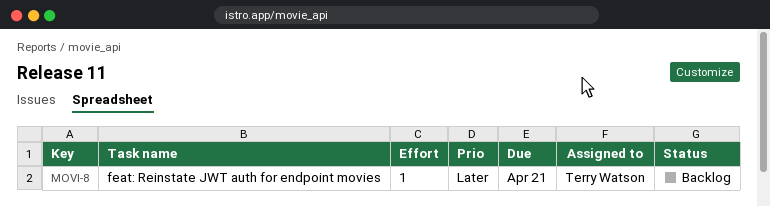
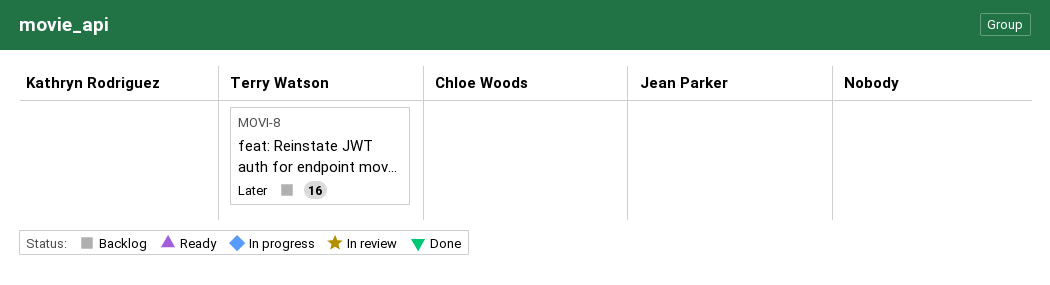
MOVI-8, estimate: 1 -> 16

